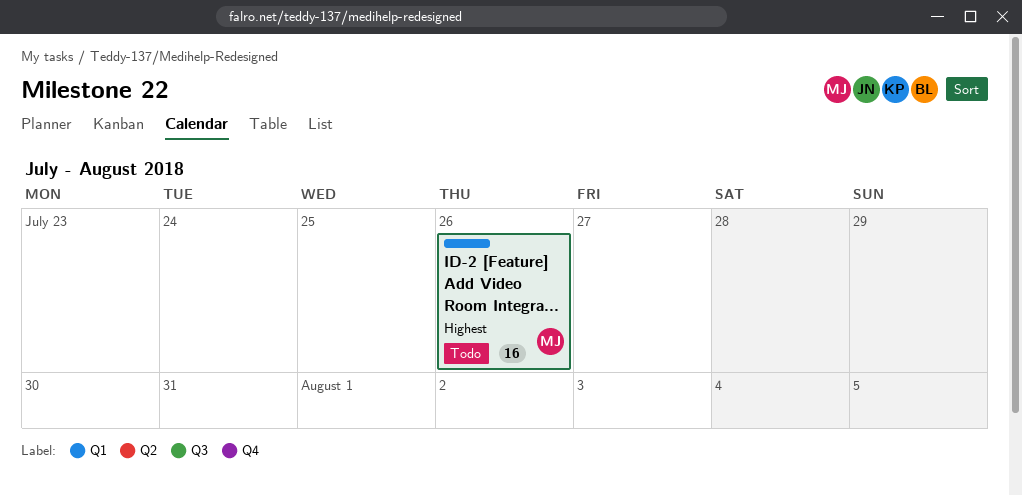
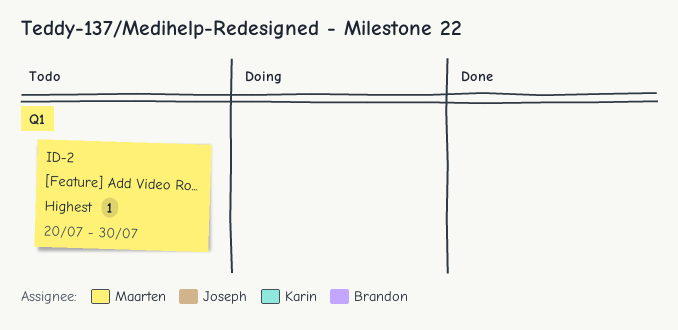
ID-2, estimate: 16 -> 1
ID-2, due: Jul 26 -> Jul 30

